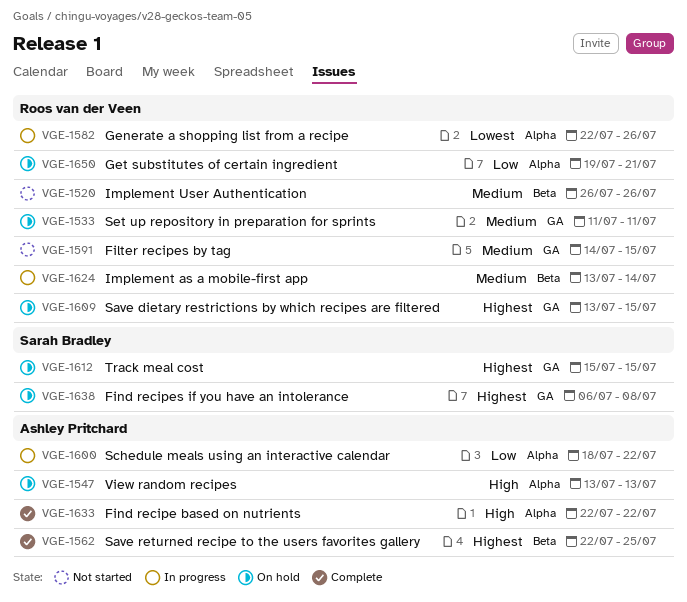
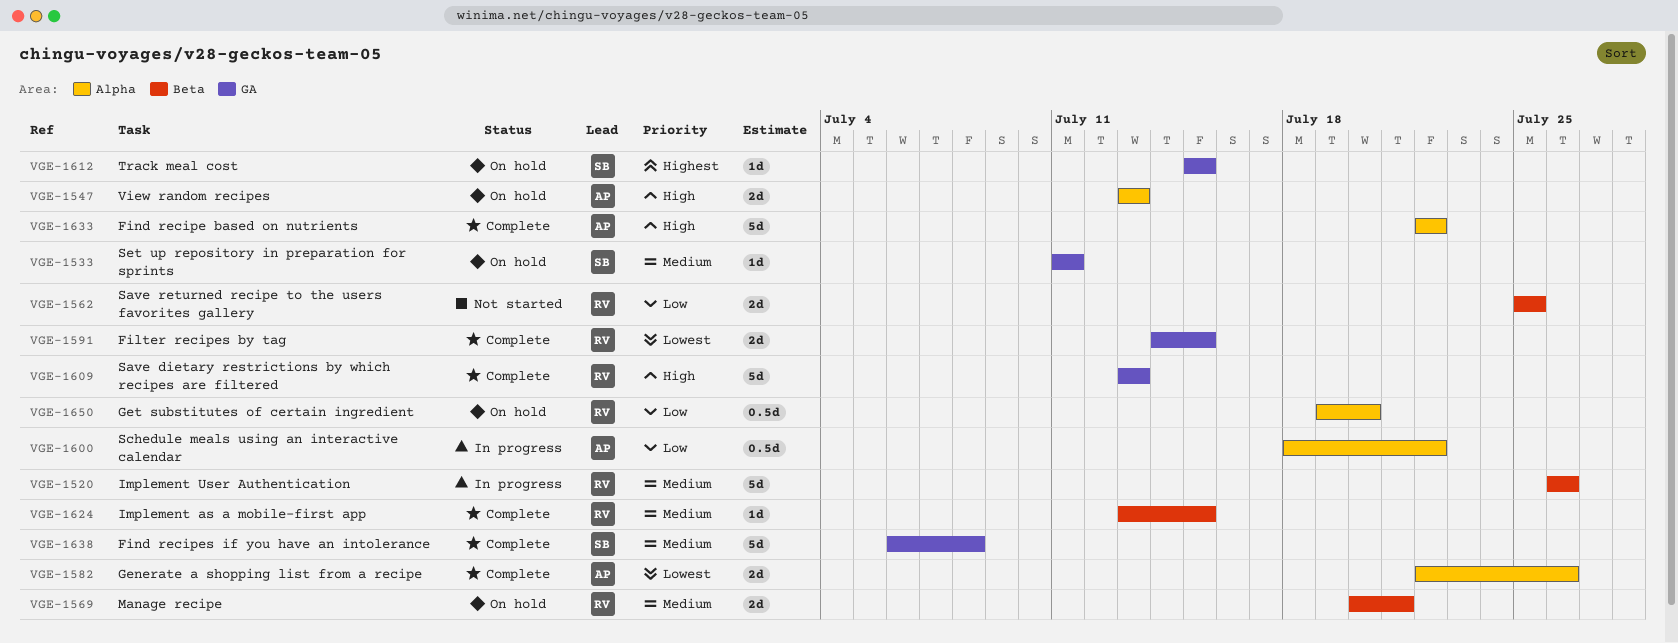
VGE-1520, status: Not started -> In progress
VGE-1533, owner: Roos van der Veen -> Sarah Bradley
VGE-1562, status: Complete -> Not started
VGE-1562, owner: Ashley Pritchard -> Roos van der Veen
VGE-1562, priority: Highest -> Low
VGE-1562, start: Jul 22 -> Jul 25
VGE-1569: none -> present
VGE-1582, status: In progress -> Complete
VGE-1582, owner: Roos van der Veen -> Ashley Pritchard
VGE-1591, status: Not started -> Complete
VGE-1591, priority: Medium -> Lowest
VGE-1609, status: On hold -> Complete
VGE-1609, priority: Highest -> High
VGE-1609, due: Jul 15 -> Jul 13
VGE-1624, status: In progress -> Complete
VGE-1624, due: Jul 14 -> Jul 15
VGE-1638, status: On hold -> Complete
VGE-1638, priority: Highest -> Medium
VGE-1650, due: Jul 21 -> Jul 20

